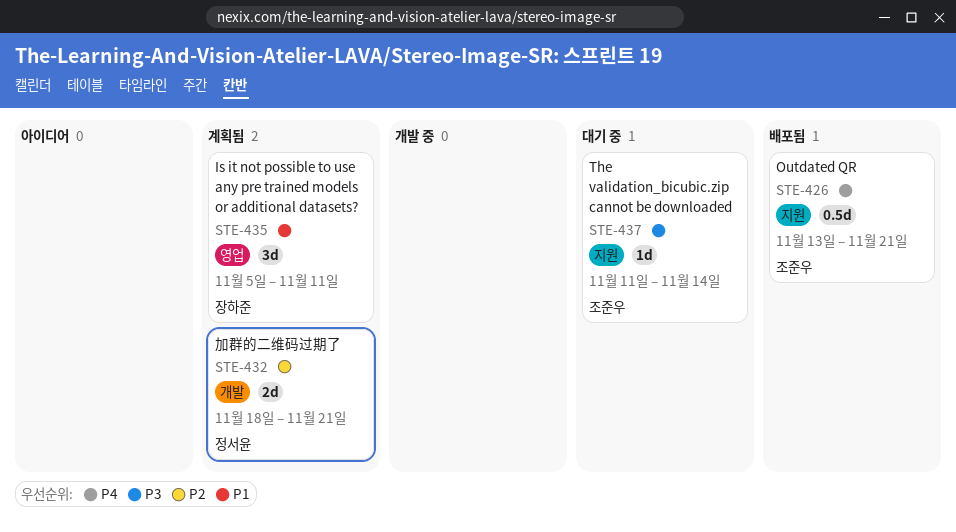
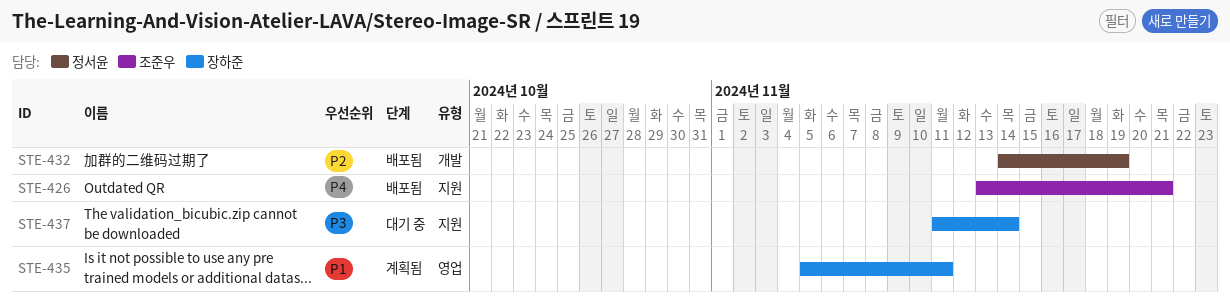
STE-432, status: 계획됨 -> 배포됨
STE-432, start: Nov 18 -> Nov 14
STE-432, due: Nov 21 -> Nov 19
STE-437, owner: 조준우 -> 장하준

